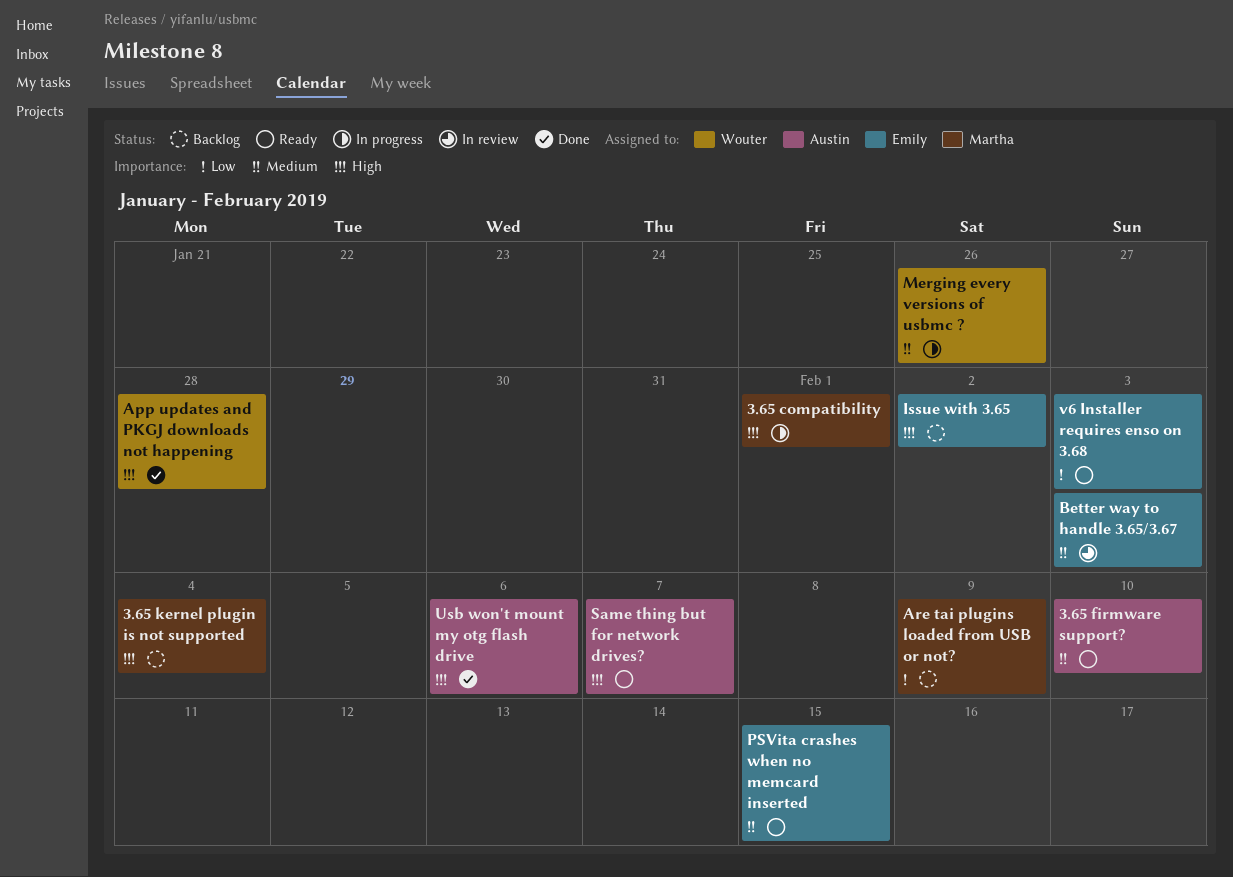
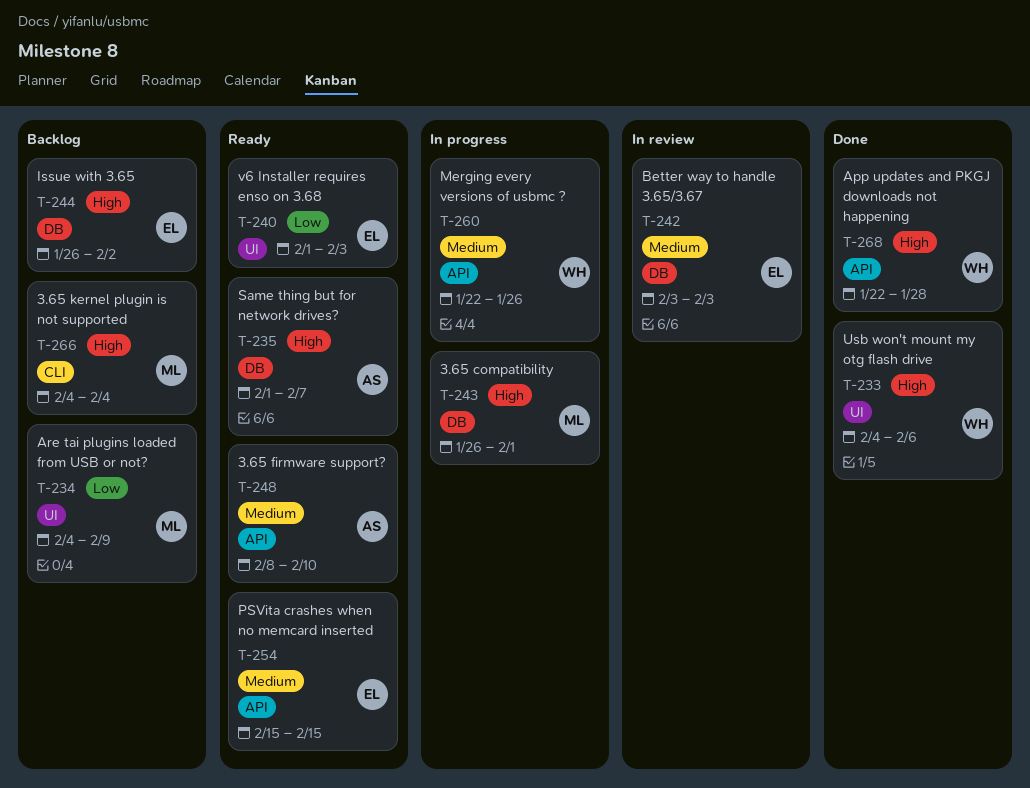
Usb won't mount my otg flash drive, owner: Austin -> Wouter

